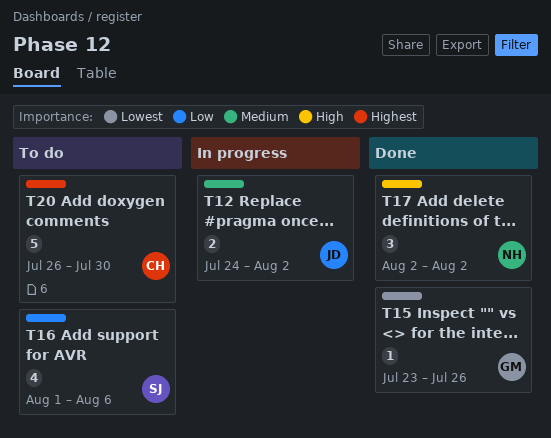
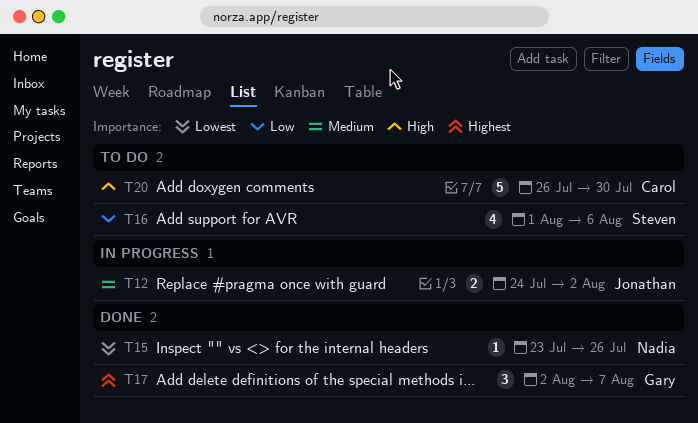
T15, owner: Gary -> Nadia
T17, owner: Nadia -> Gary
T17, priority: High -> Highest
T17, due: Aug 2 -> Aug 7
T20, priority: Highest -> High

